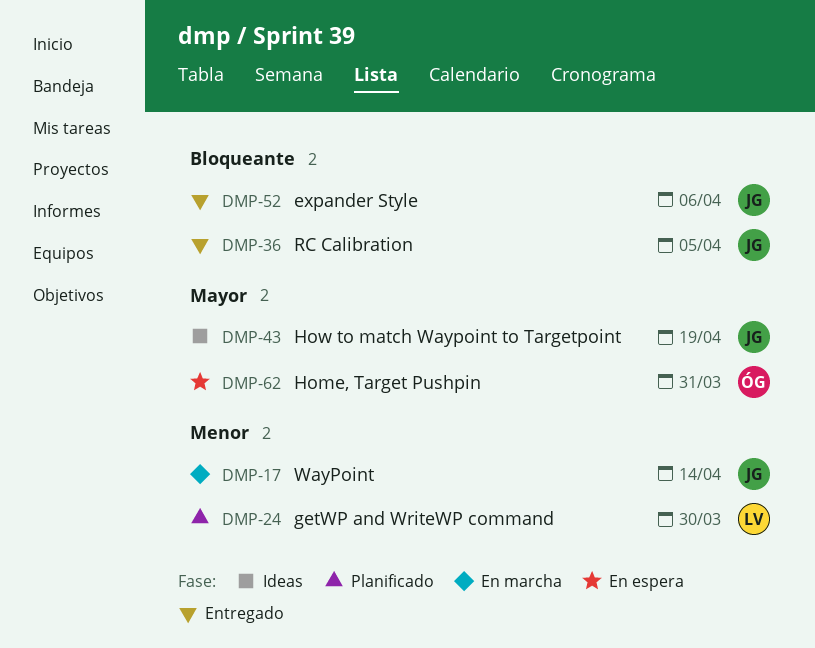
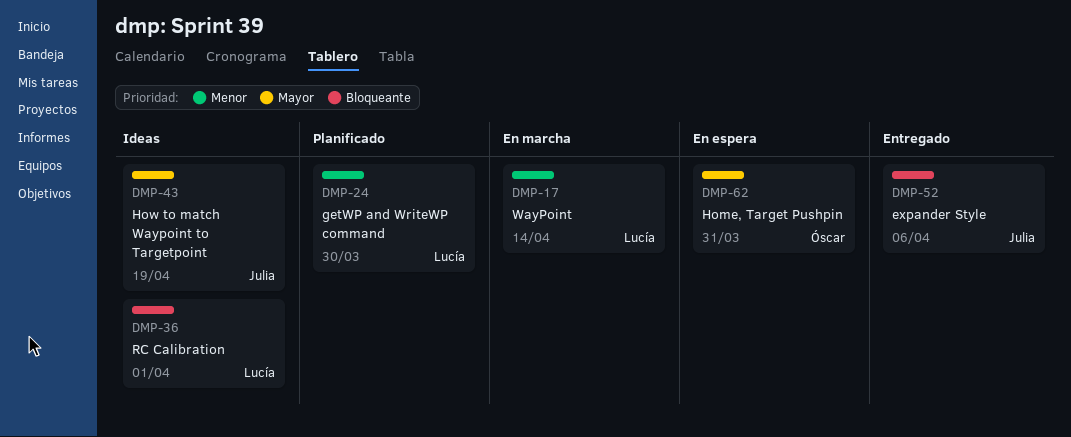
DMP-17, owner: Julia -> Lucía
DMP-36, status: Entregado -> Ideas
DMP-36, owner: Julia -> Lucía
DMP-36, due: Apr 5 -> Apr 1

